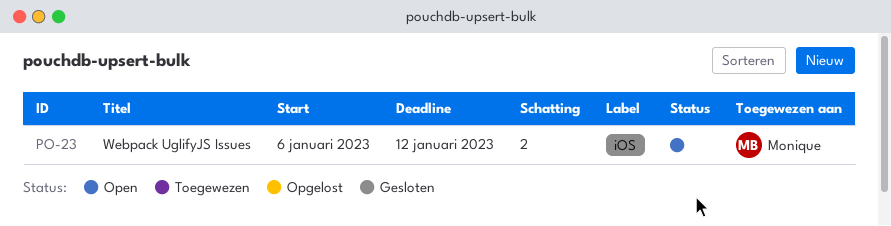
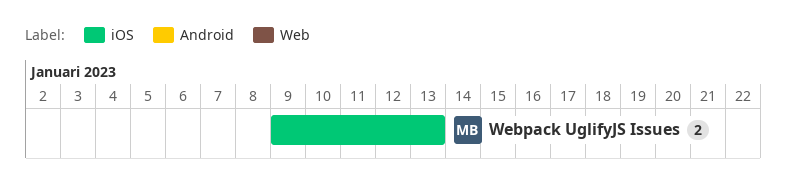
Webpack UglifyJS Issues, start: Jan 6 -> Jan 9
Webpack UglifyJS Issues, due: Jan 12 -> Jan 13

